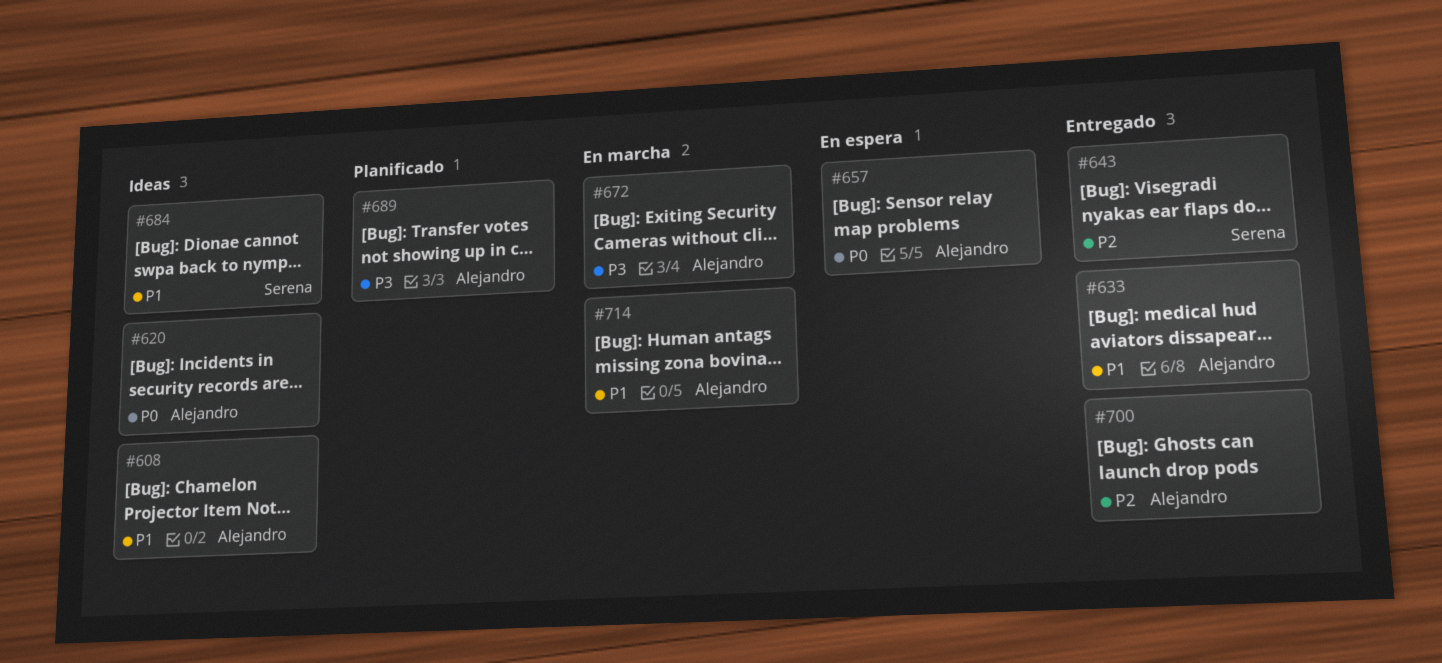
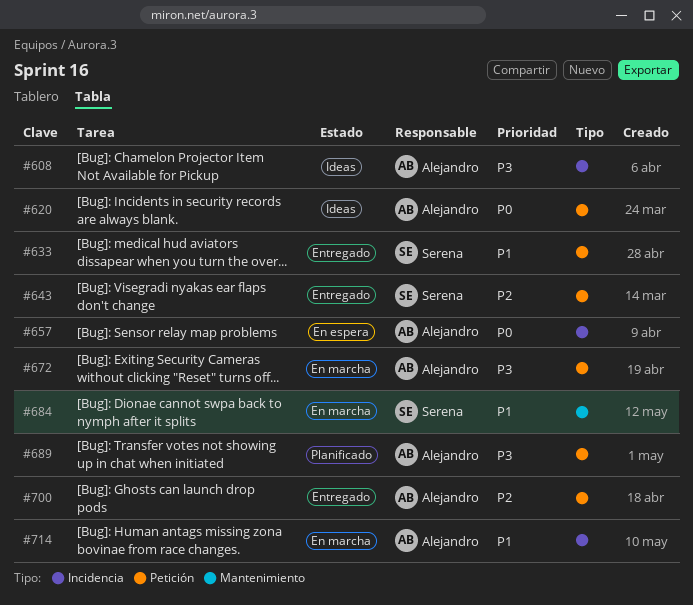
#608, priority: P1 -> P3
#633, owner: Alejandro -> Serena
#684, status: Ideas -> En marcha

